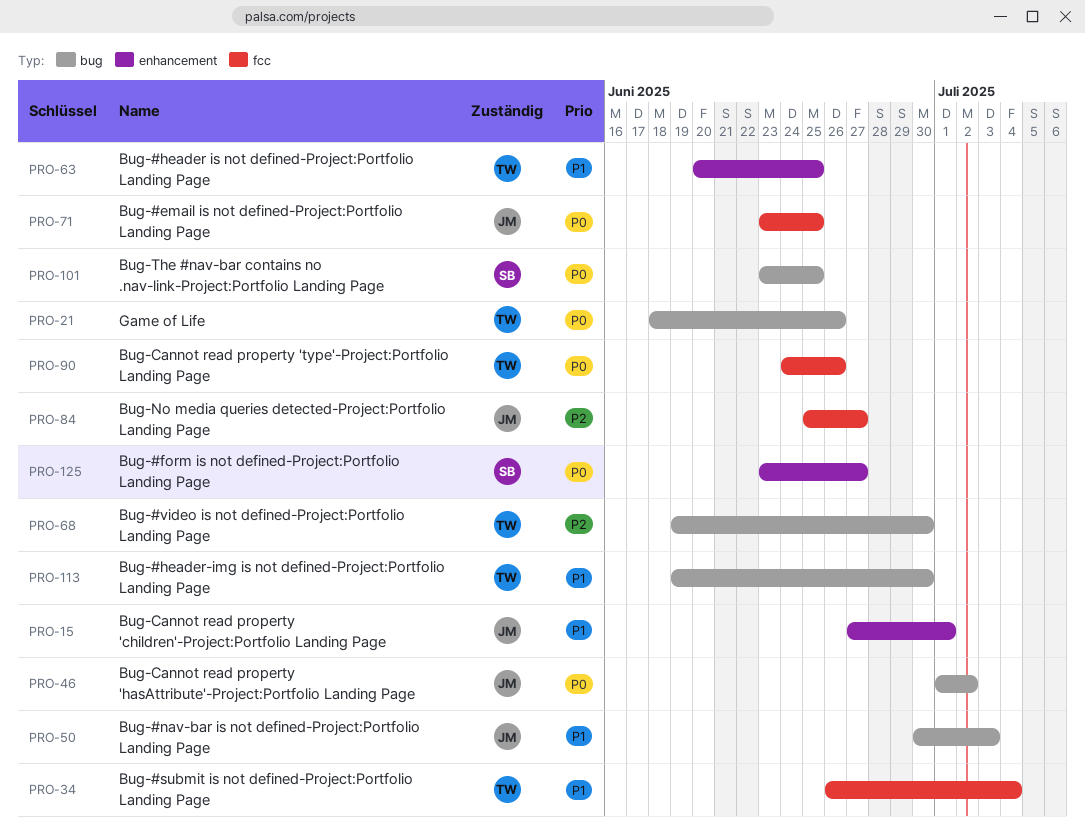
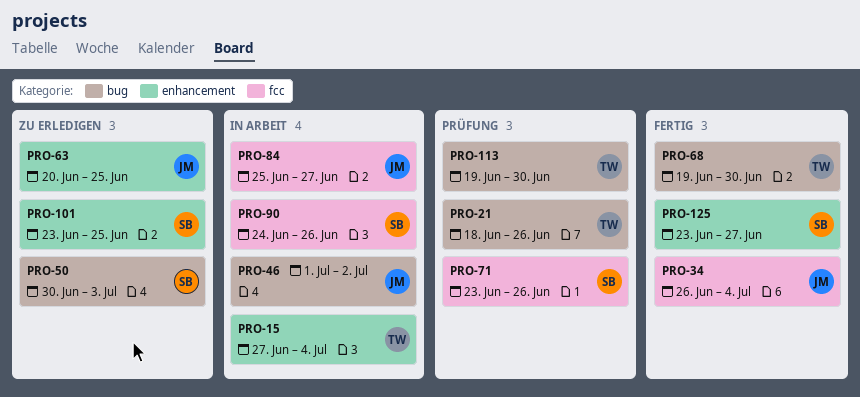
PRO-15, owner: JM -> TW
PRO-15, due: Jul 1 -> Jul 4
PRO-34, owner: TW -> JM
PRO-50, owner: JM -> SB
PRO-63, owner: TW -> JM
PRO-71, owner: JM -> SB
PRO-71, due: Jun 25 -> Jun 26
PRO-90, owner: TW -> SB
PRO-101, label: bug -> enhancement

